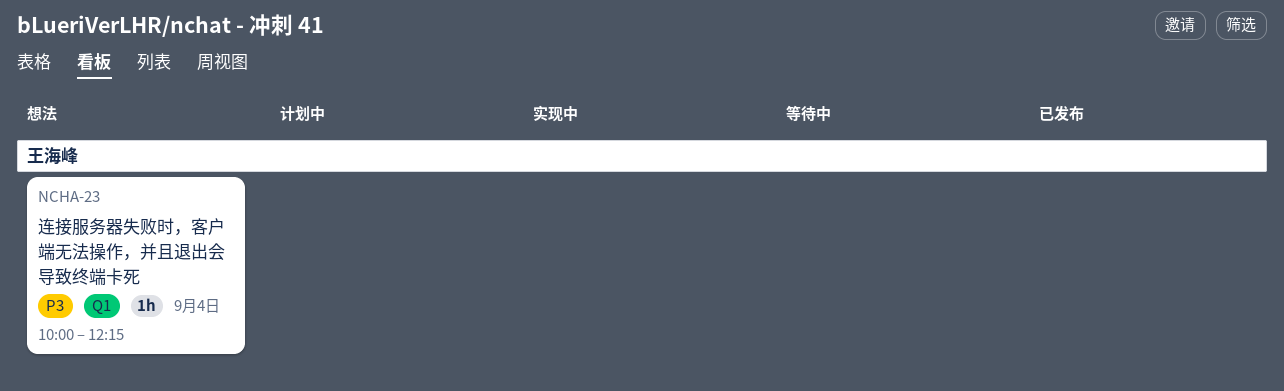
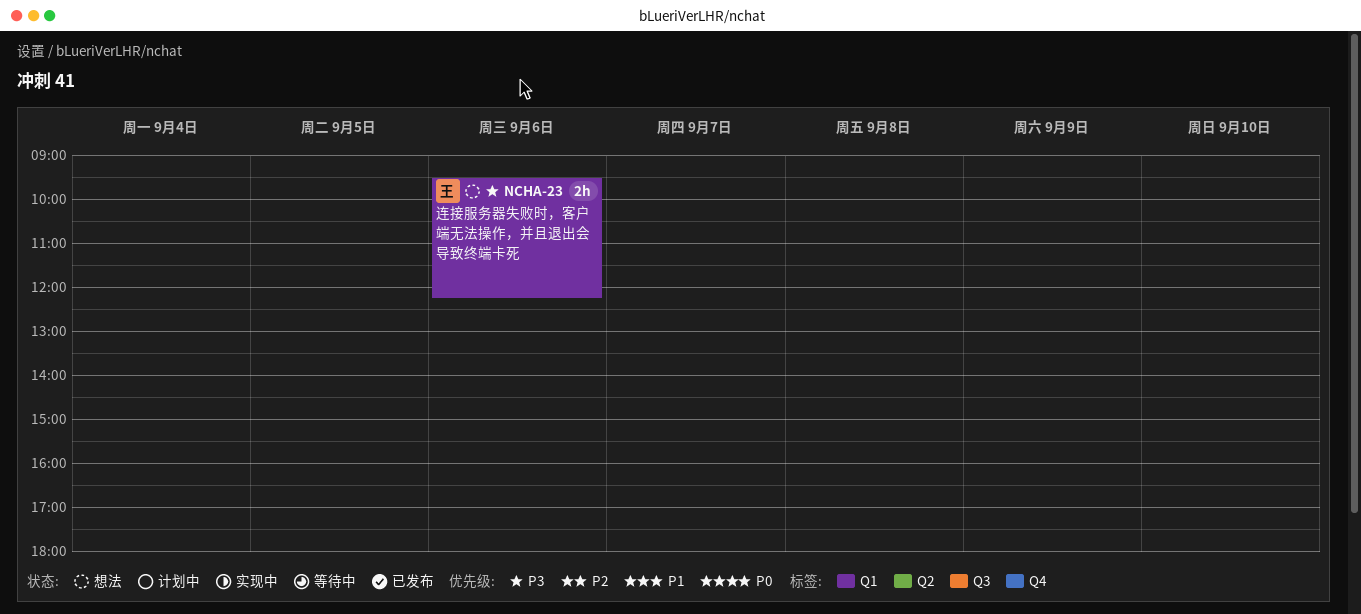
NCHA-23, estimate: 1h -> 2h
NCHA-23, day: Sep 4 -> Sep 6
NCHA-23, begins: 10:00 -> 09:30

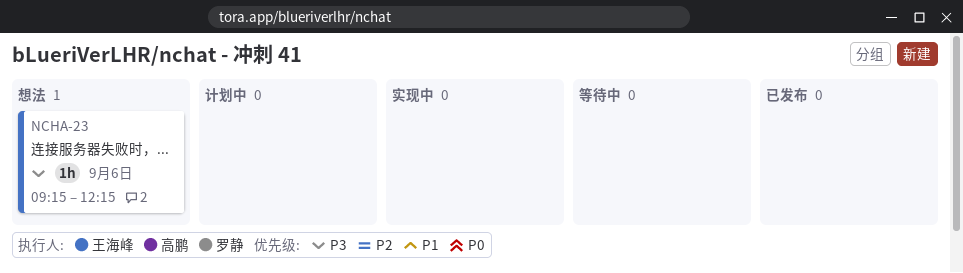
NCHA-23, estimate: 2h -> 1h
NCHA-23, begins: 09:30 -> 09:15

